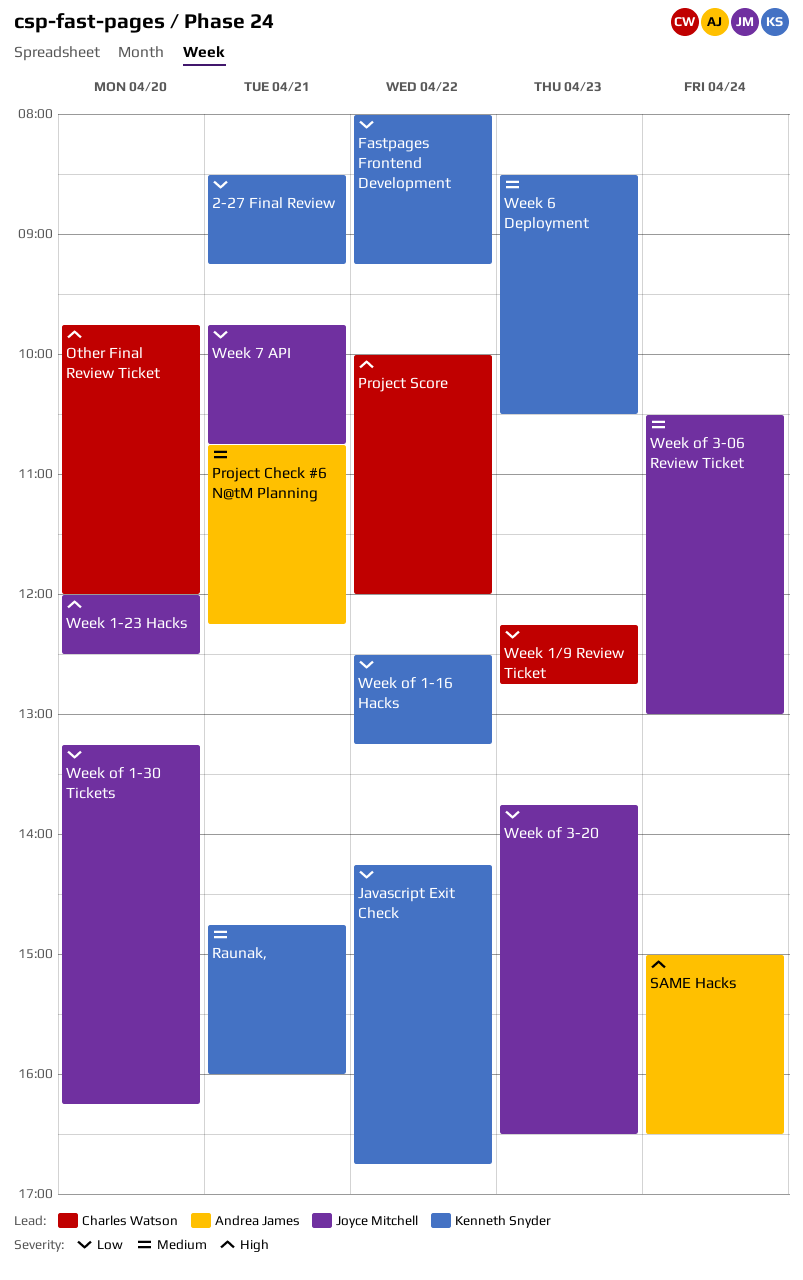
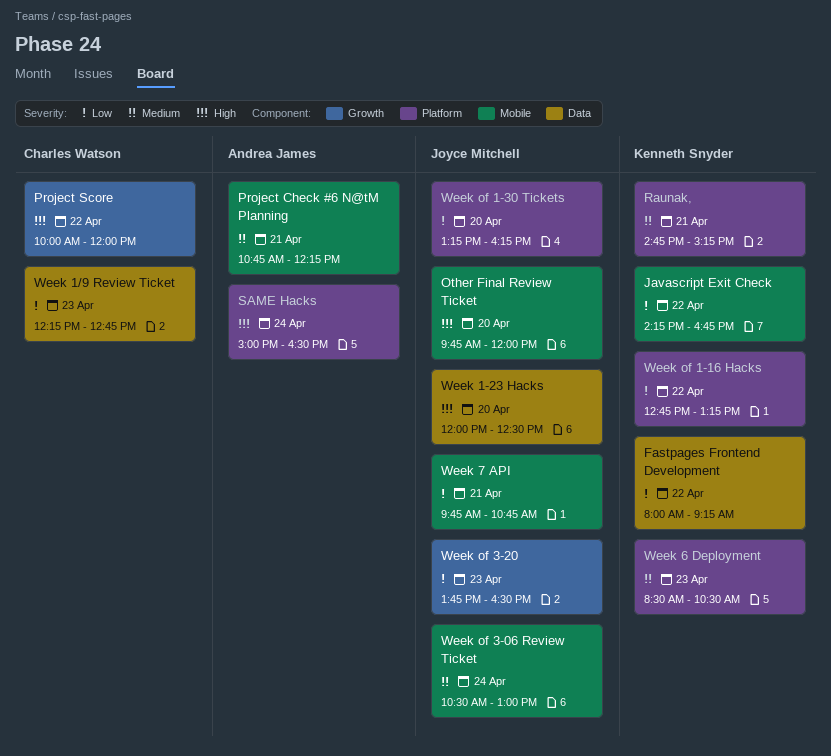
2-27 Final Review: present -> none
Other Final Review Ticket, owner: Charles Watson -> Joyce Mitchell
Raunak,, ends: 16:00 -> 15:15
Week of 1-16 Hacks, begins: 12:30 -> 12:45

